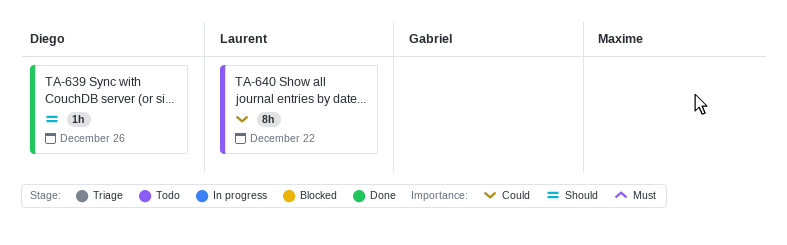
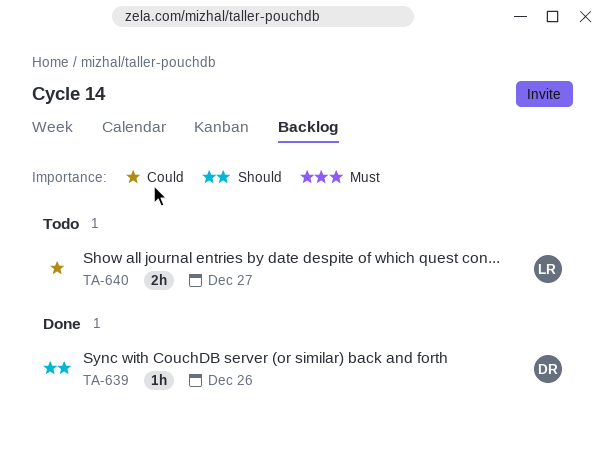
TA-640, estimate: 8h -> 2h
TA-640, due: Dec 22 -> Dec 27

